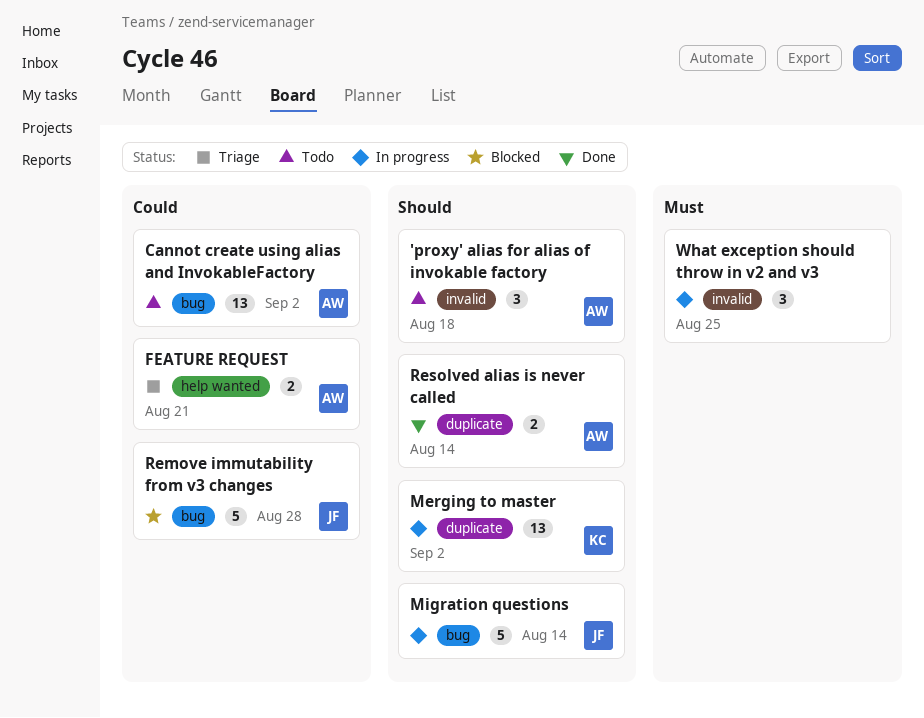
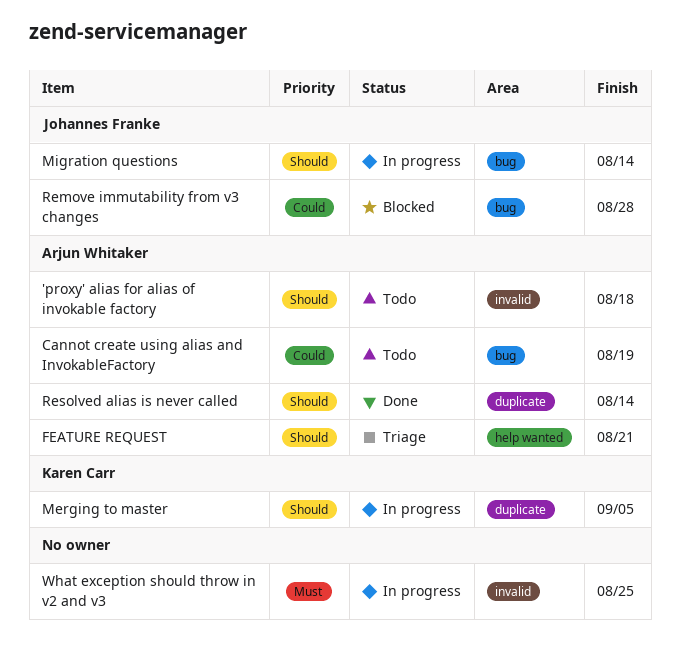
Cannot create using alias and InvokableFactory, due: Sep 2 -> Aug 19
FEATURE REQUEST, priority: Could -> Should
Merging to master, due: Sep 2 -> Sep 5

